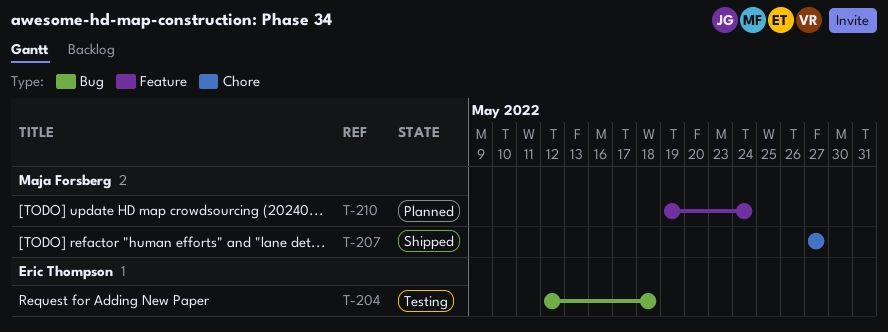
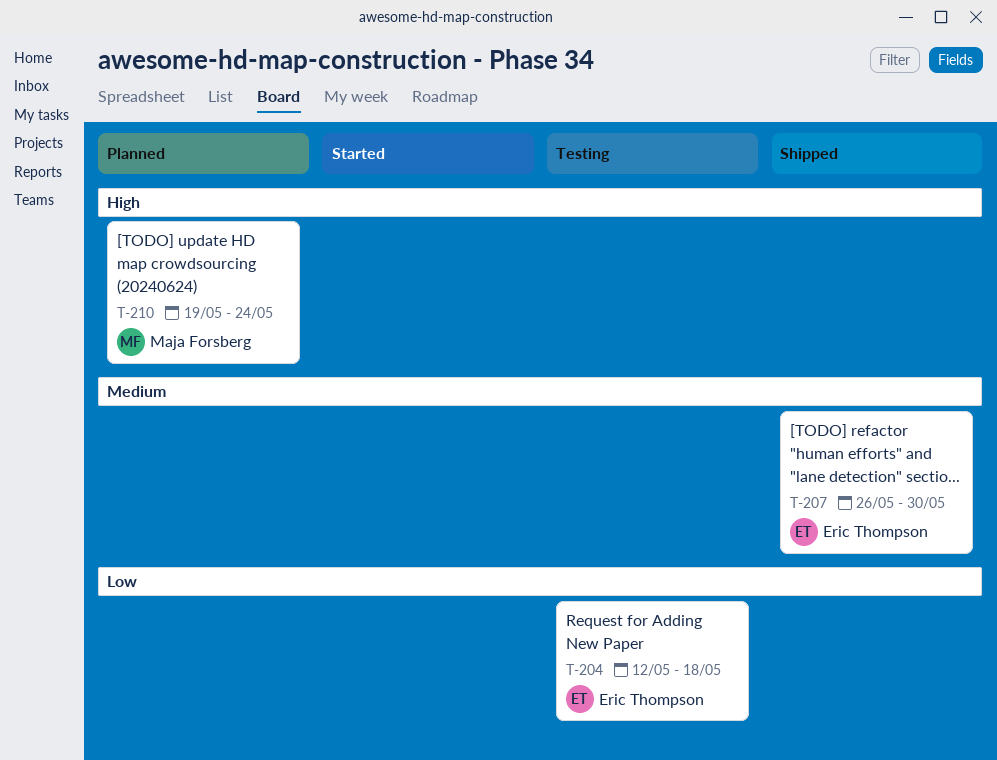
T-207, owner: Maja Forsberg -> Eric Thompson
T-207, start: May 27 -> May 26
T-207, due: May 27 -> May 30

